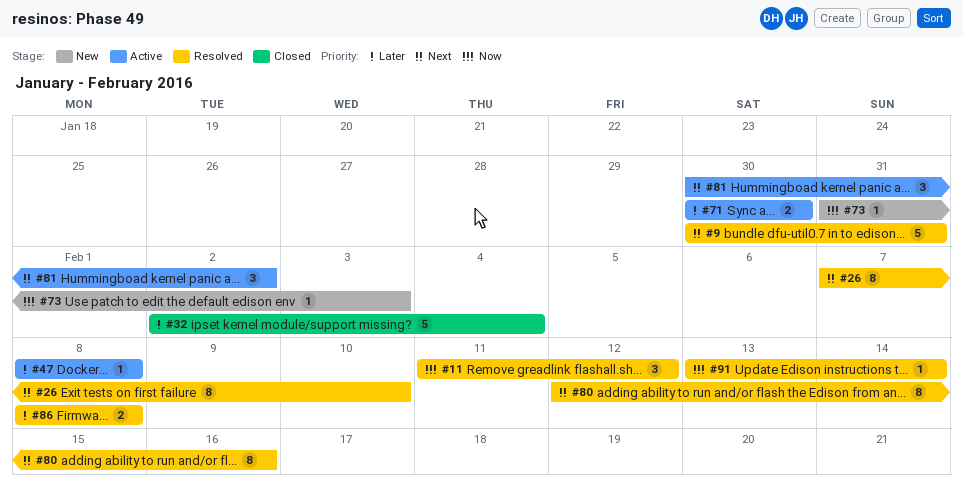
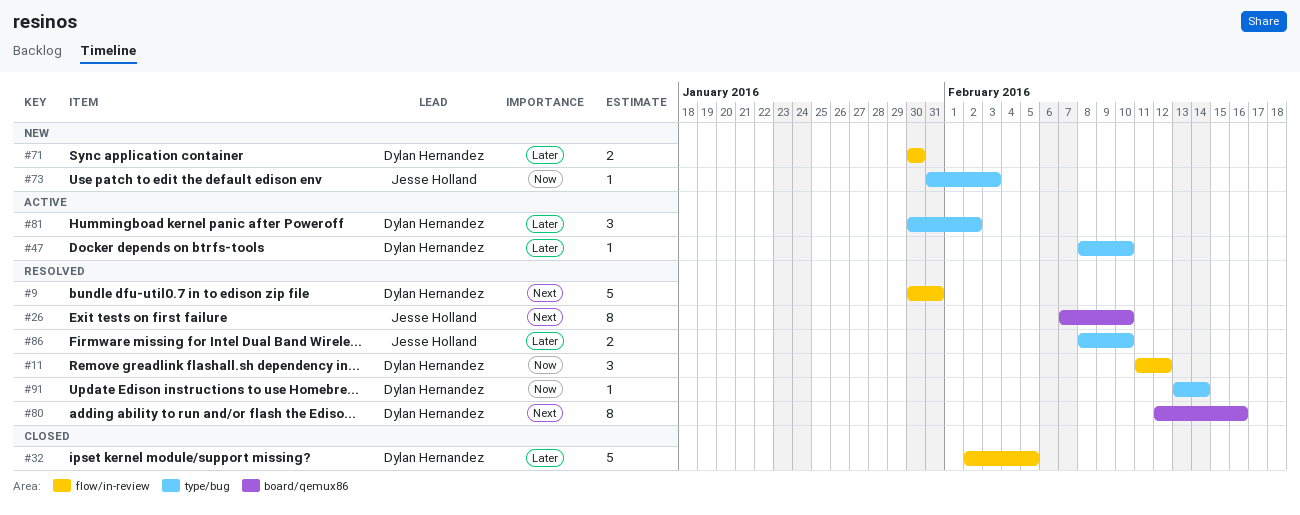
#32, due: Feb 4 -> Feb 5
#47, due: Feb 8 -> Feb 10
#71, status: Active -> New
#81, priority: Next -> Later
#86, due: Feb 8 -> Feb 10

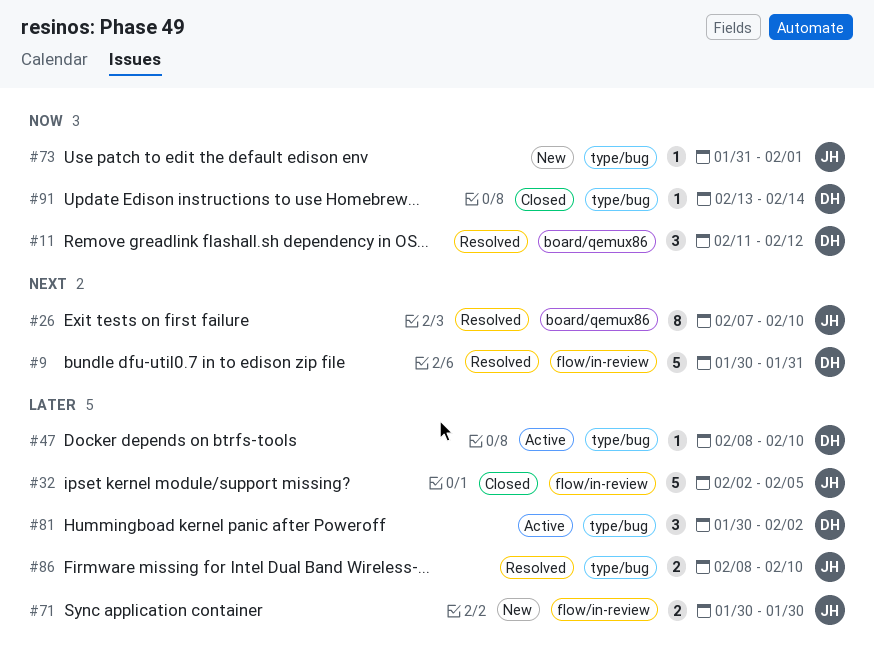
#11, label: flow/in-review -> board/qemux86
#32, owner: Dylan Hernandez -> Jesse Holland
#71, owner: Dylan Hernandez -> Jesse Holland
#73, due: Feb 3 -> Feb 1
#80: present -> none
#91, status: Resolved -> Closed

